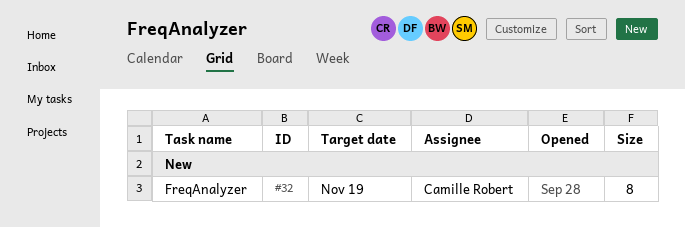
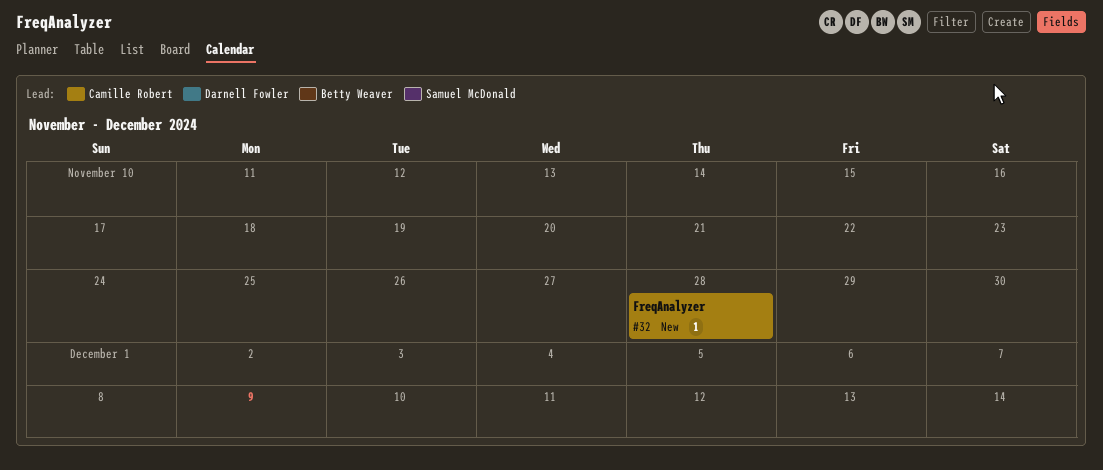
#32, estimate: 8 -> 1
#32, due: Nov 19 -> Nov 28

